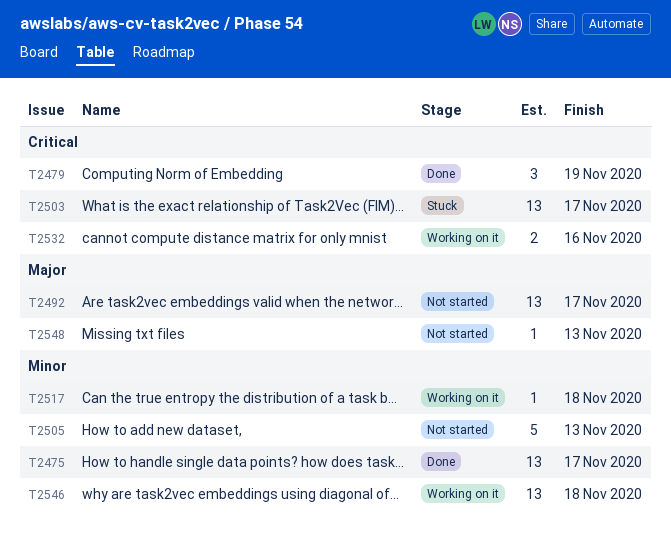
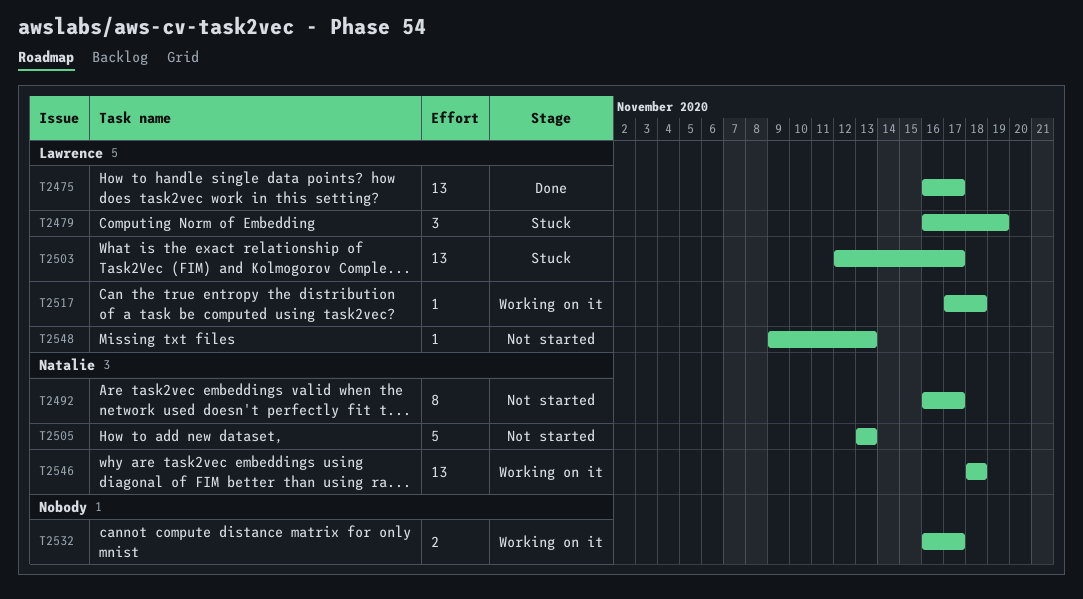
T2479, status: Done -> Stuck
T2492, estimate: 13 -> 8
T2532, due: Nov 16 -> Nov 17

